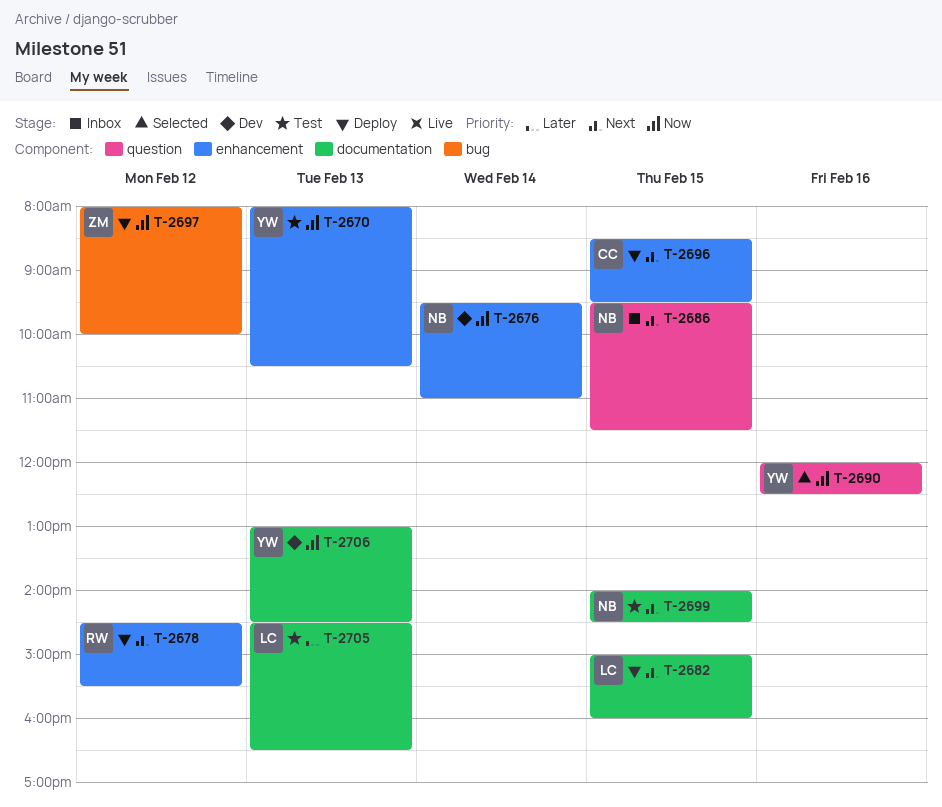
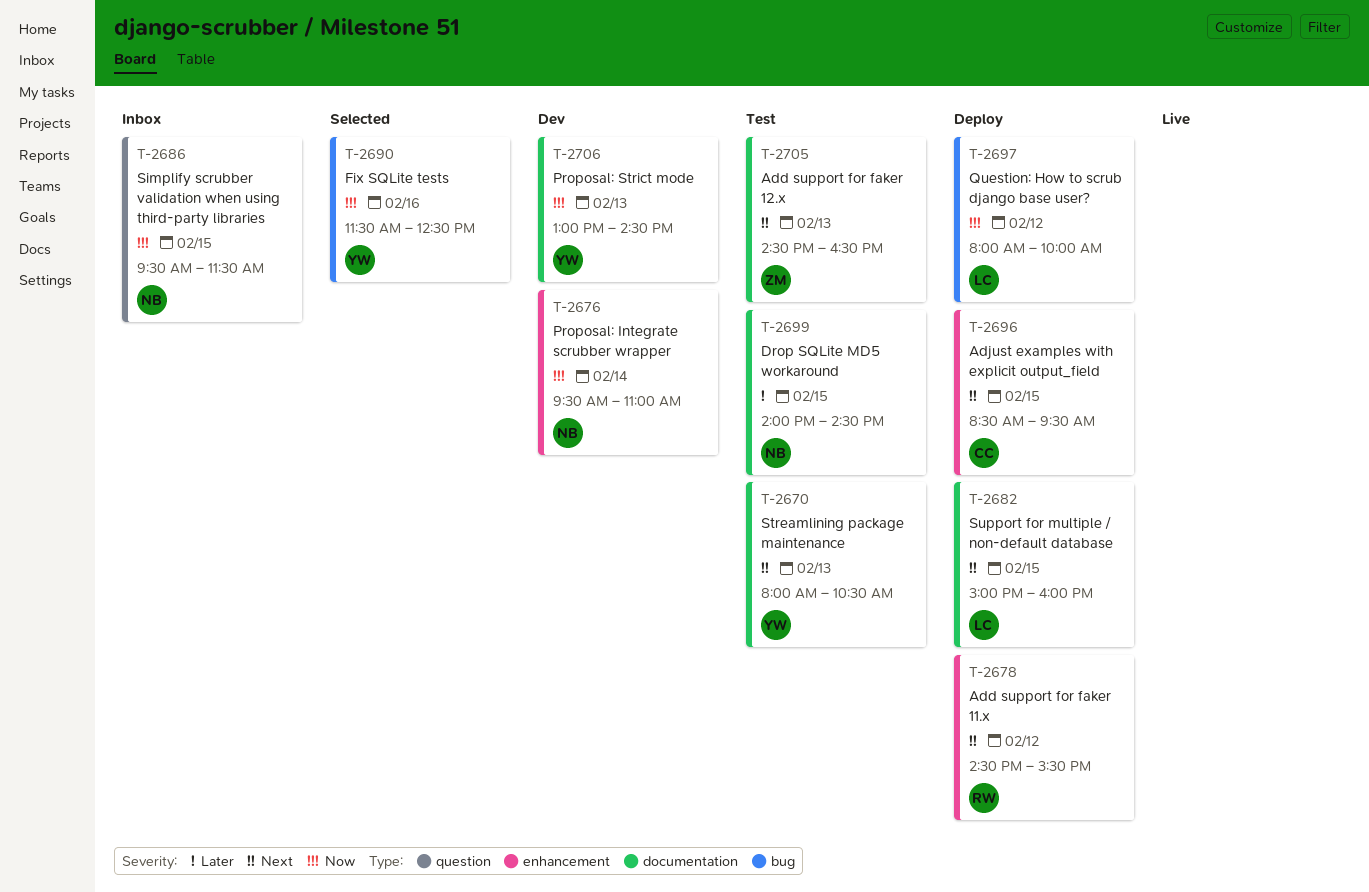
T-2670, priority: Now -> Next
T-2670, label: enhancement -> documentation
T-2686, priority: Next -> Now
T-2690, label: question -> bug
T-2690, begins: 12:00 -> 11:30
T-2697, owner: ZM -> LC
T-2699, priority: Next -> Later
T-2705, owner: LC -> ZM
T-2705, priority: Later -> Next

